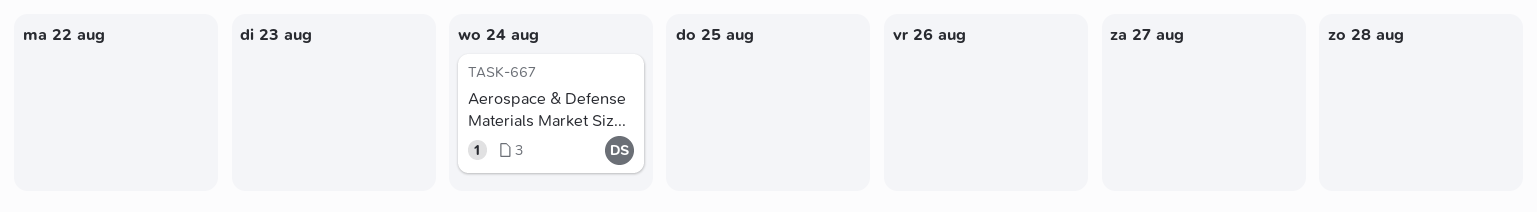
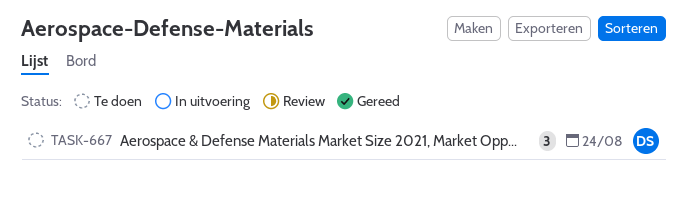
TASK-667, estimate: 1 -> 3

